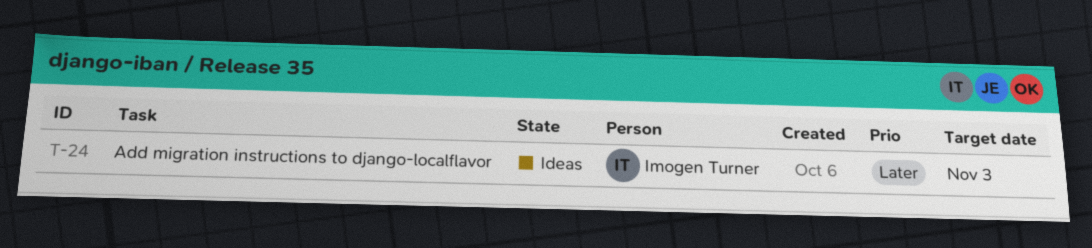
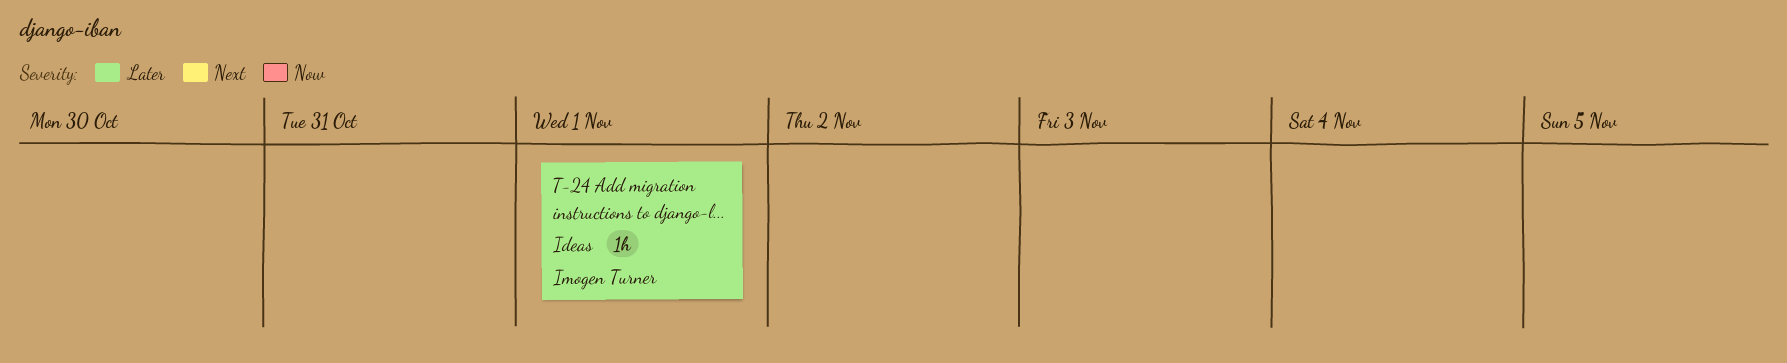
T-24, due: Nov 3 -> Nov 1

